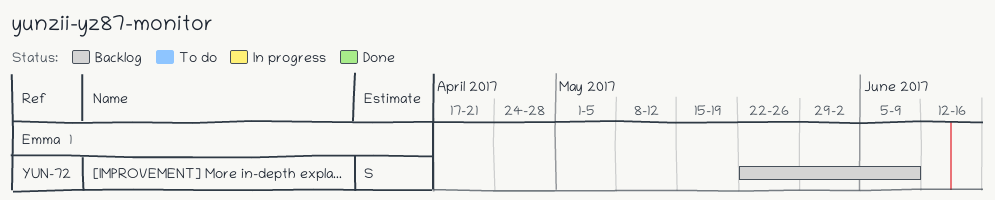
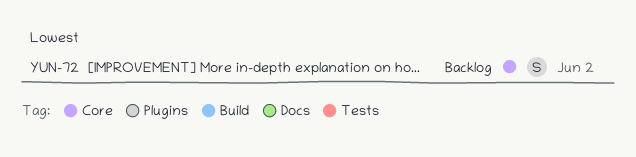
YUN-72, due: Jun 9 -> Jun 2

